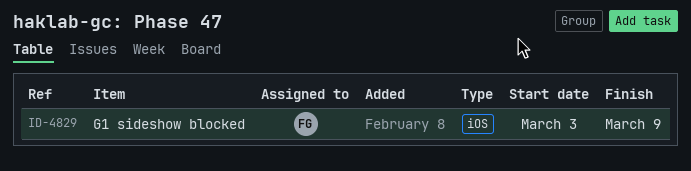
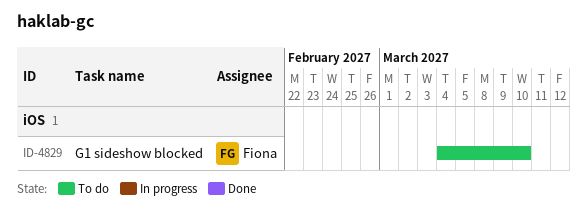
ID-4829, start: Mar 3 -> Mar 4
ID-4829, due: Mar 9 -> Mar 10

